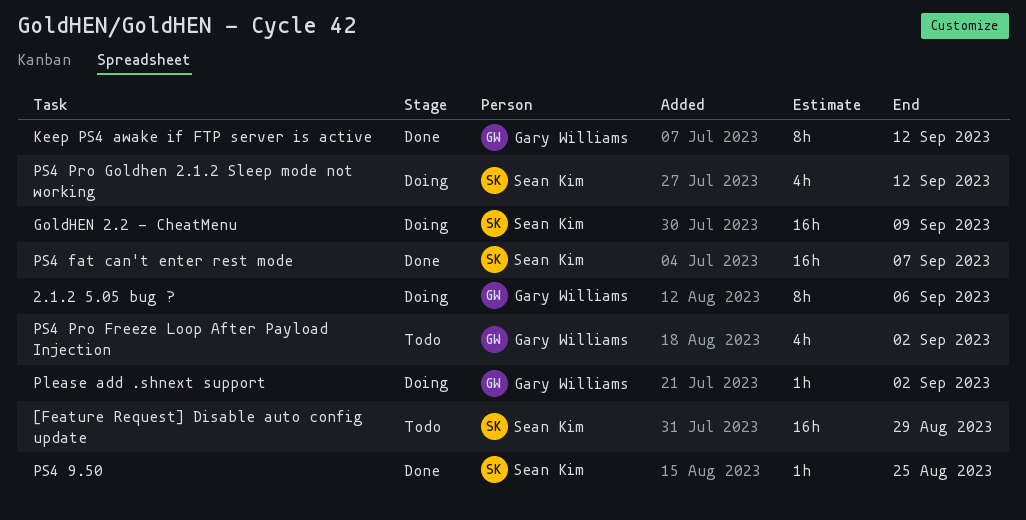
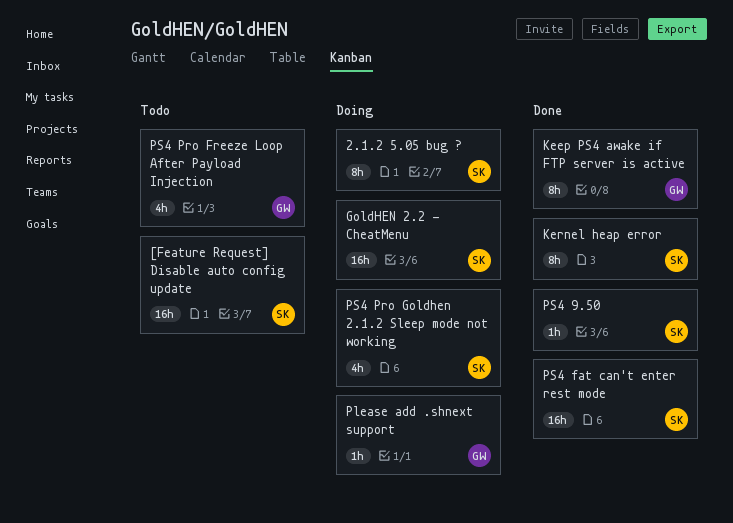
2.1.2 5.05 bug ?, owner: Gary Williams -> Sean Kim
Kernel heap error: none -> present

